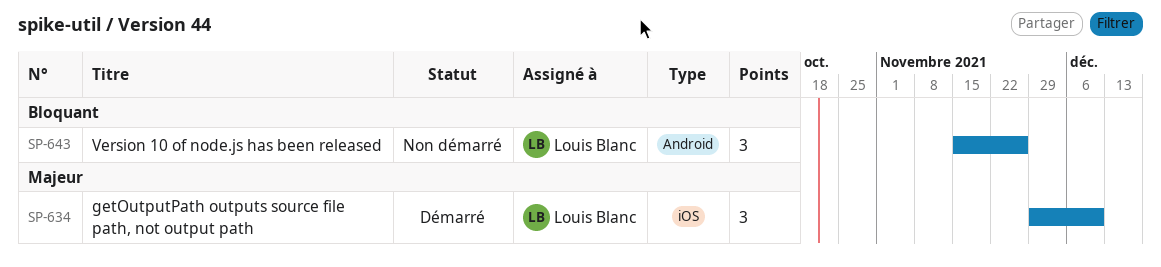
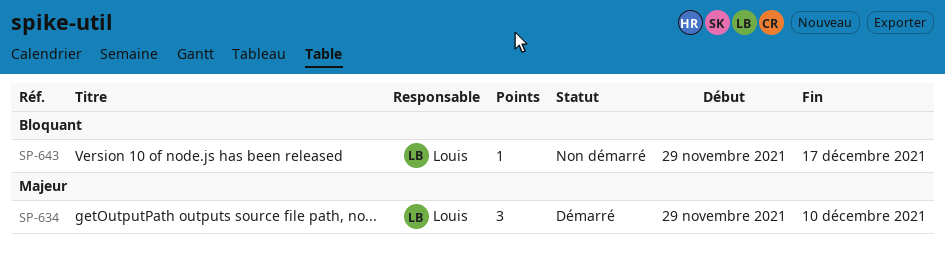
SP-643, estimate: 3 -> 1
SP-643, start: Nov 15 -> Nov 29
SP-643, due: Nov 26 -> Dec 17

